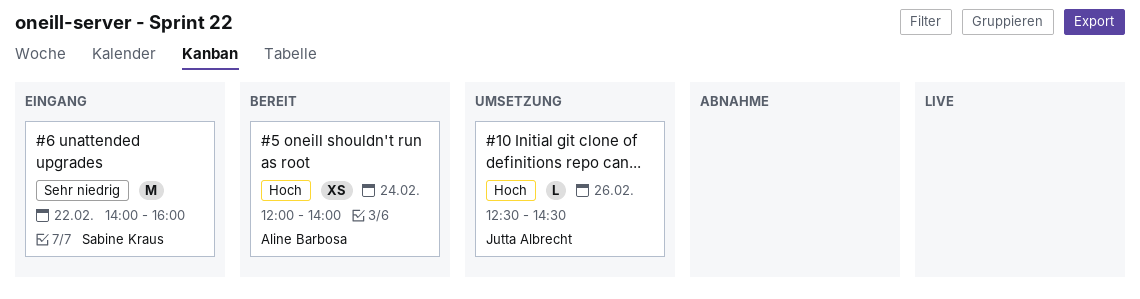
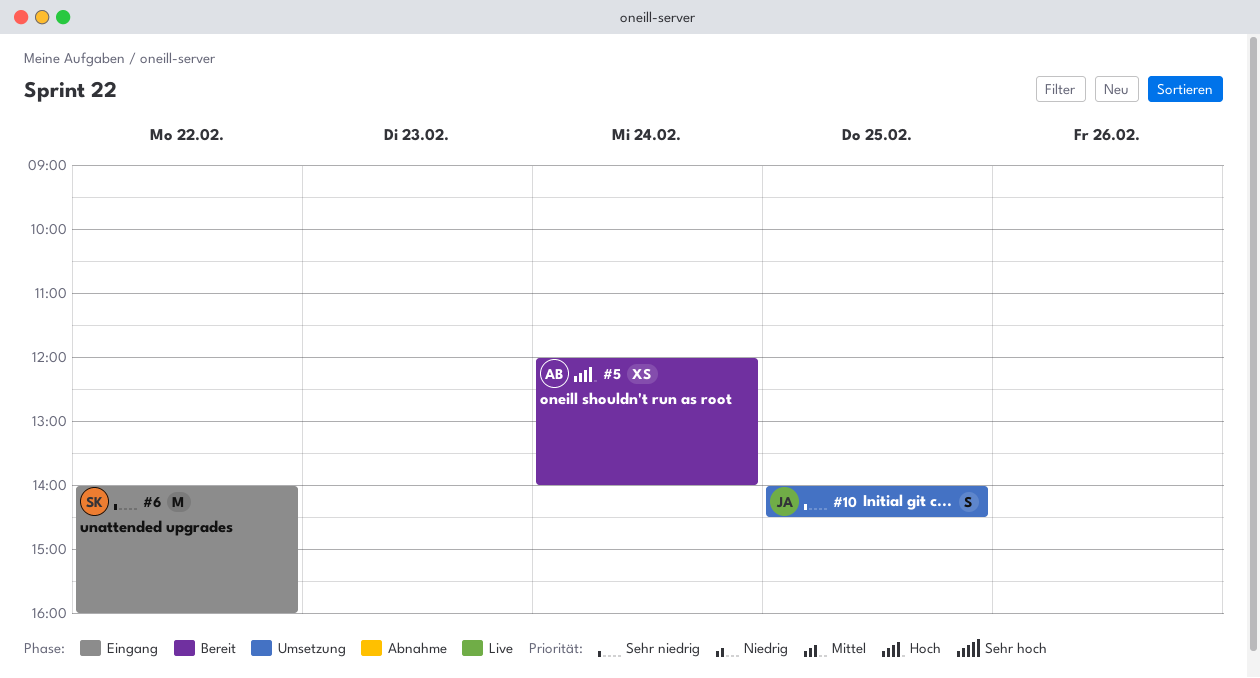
#10, priority: Hoch -> Sehr niedrig
#10, estimate: L -> S
#10, day: Feb 26 -> Feb 25
#10, begins: 12:30 -> 14:00

